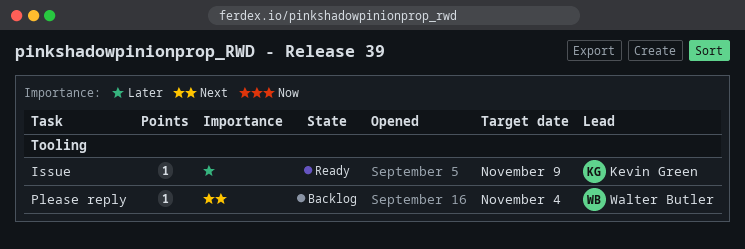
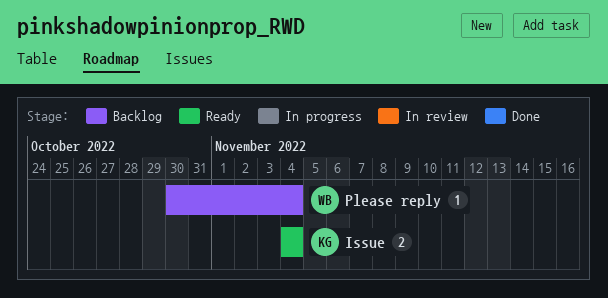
Issue, estimate: 1 -> 2
Issue, due: Nov 9 -> Nov 4

